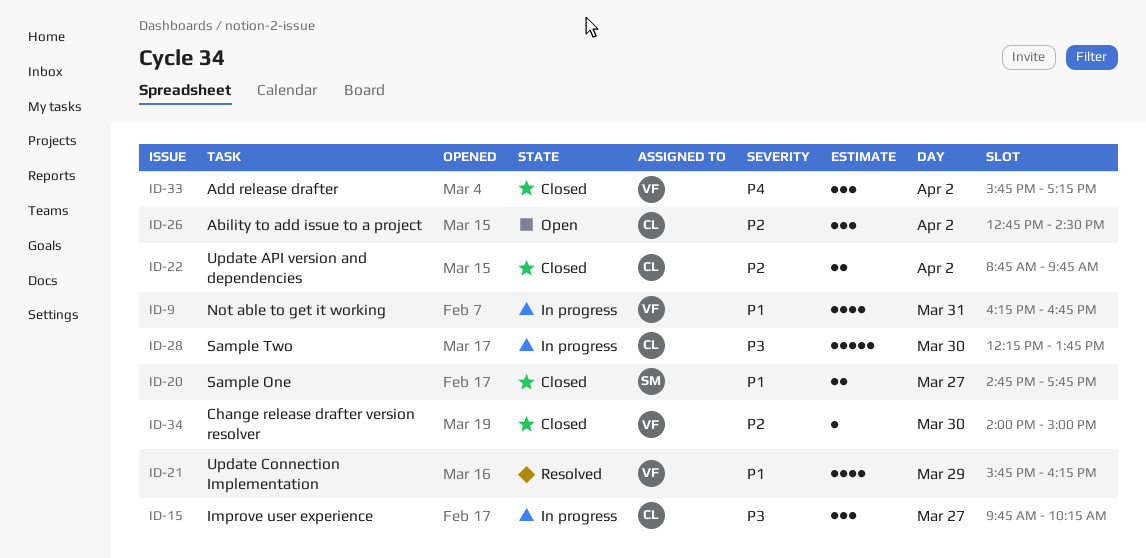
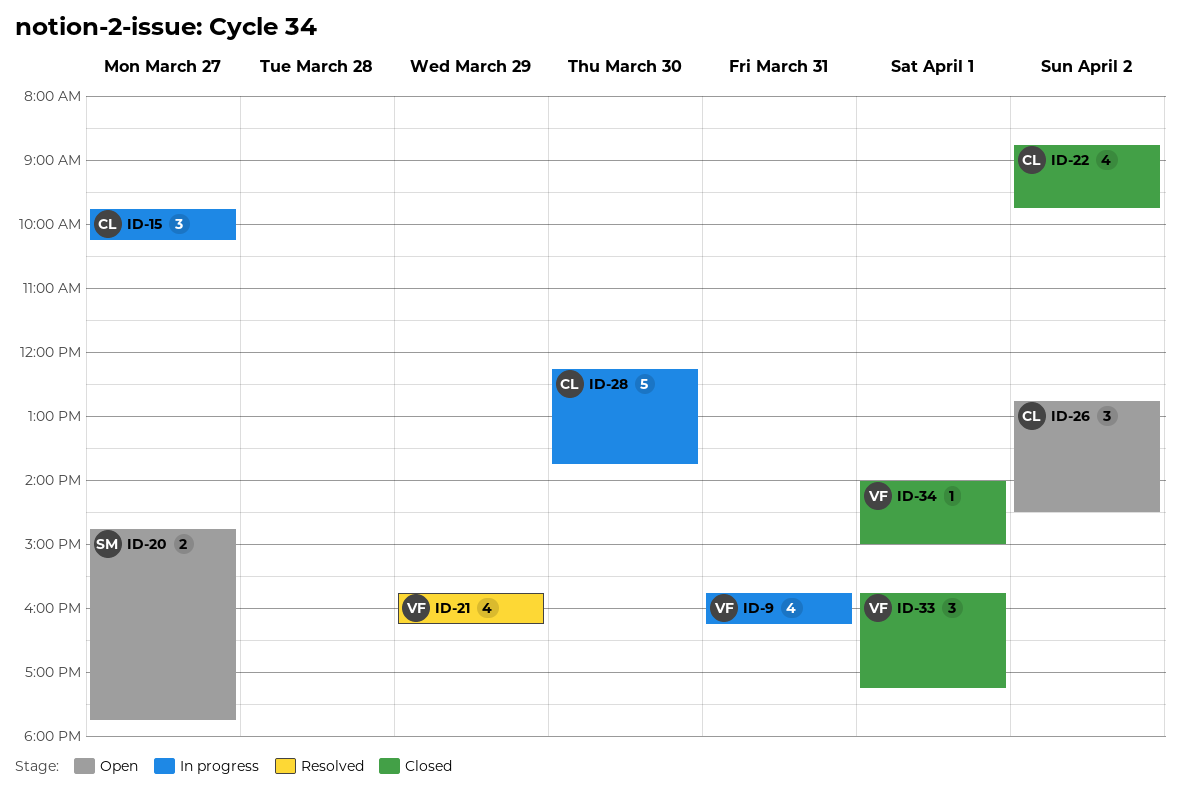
ID-9, begins: 16:15 -> 15:45
ID-9, ends: 16:45 -> 16:15
ID-20, status: Closed -> Open
ID-22, estimate: 2 -> 4
ID-33, day: Apr 2 -> Apr 1
ID-34, day: Mar 30 -> Apr 1

